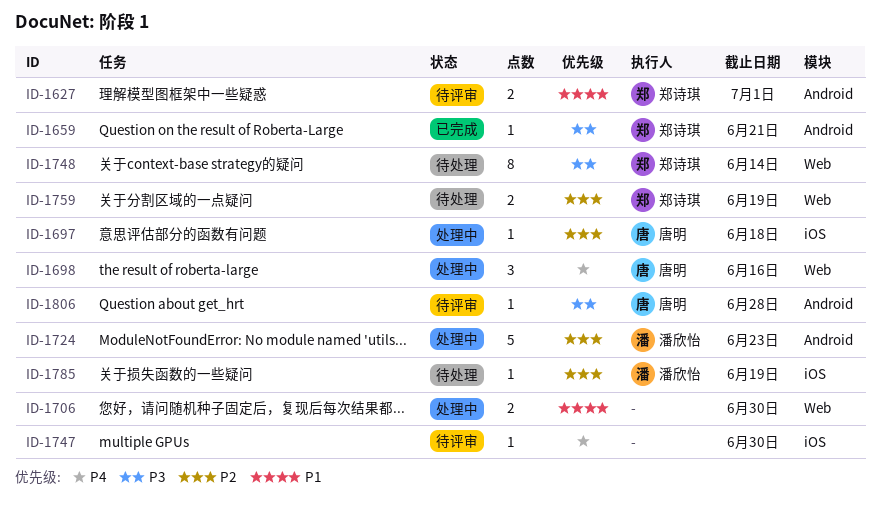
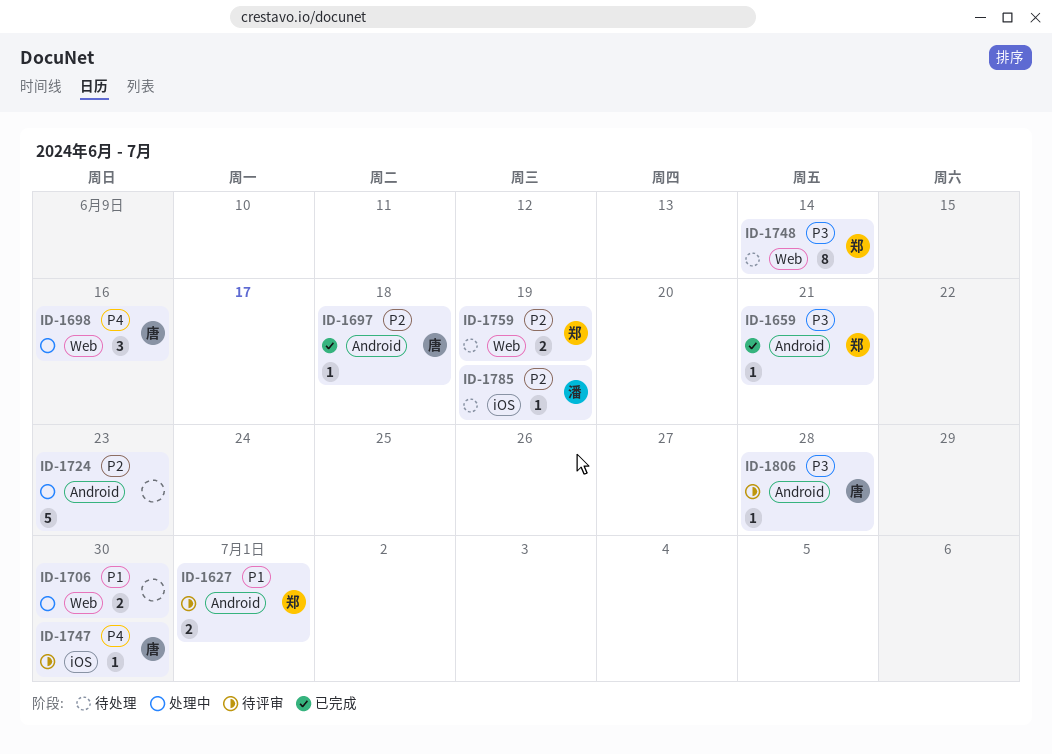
ID-1697, status: 处理中 -> 已完成
ID-1697, label: iOS -> Android
ID-1724, owner: 潘欣怡 -> none
ID-1747, owner: none -> 唐明

